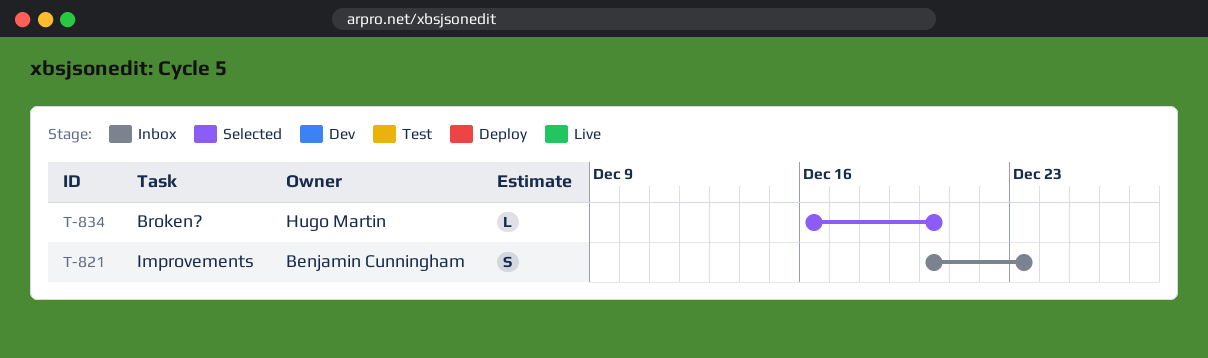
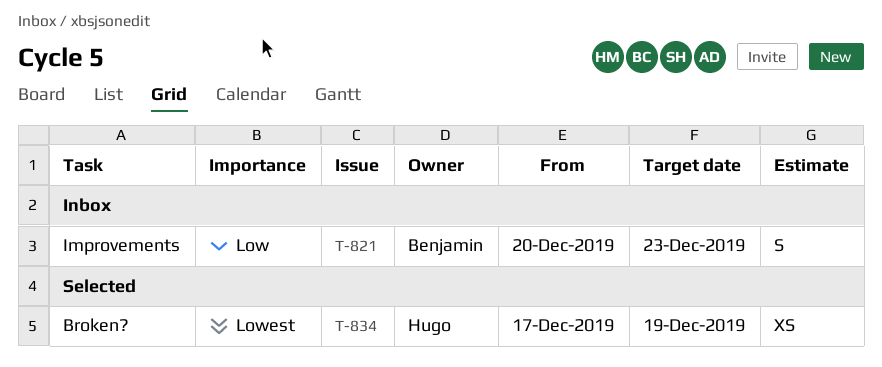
T-834, estimate: L -> XS
T-834, start: Dec 16 -> Dec 17
T-834, due: Dec 20 -> Dec 19

